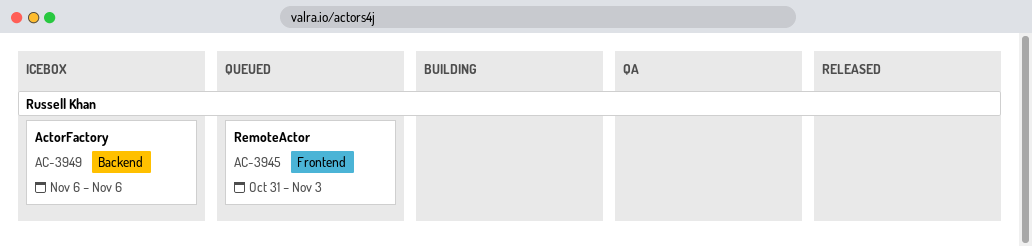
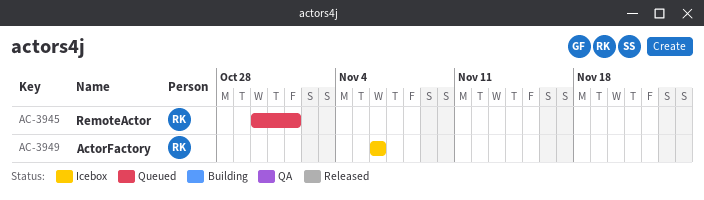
AC-3945, start: Oct 31 -> Oct 30
AC-3945, due: Nov 3 -> Nov 1

